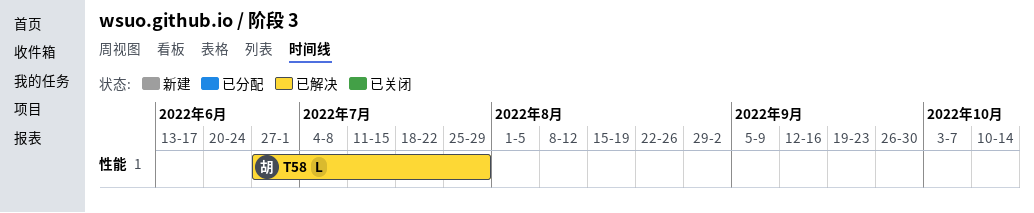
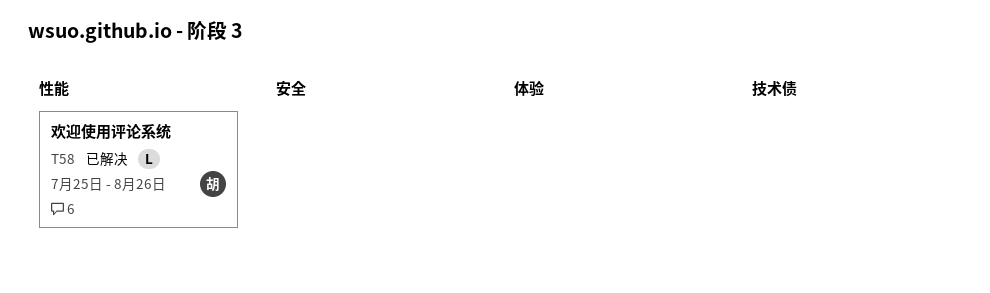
T58, start: Jun 27 -> Jul 25
T58, due: Jul 29 -> Aug 26

